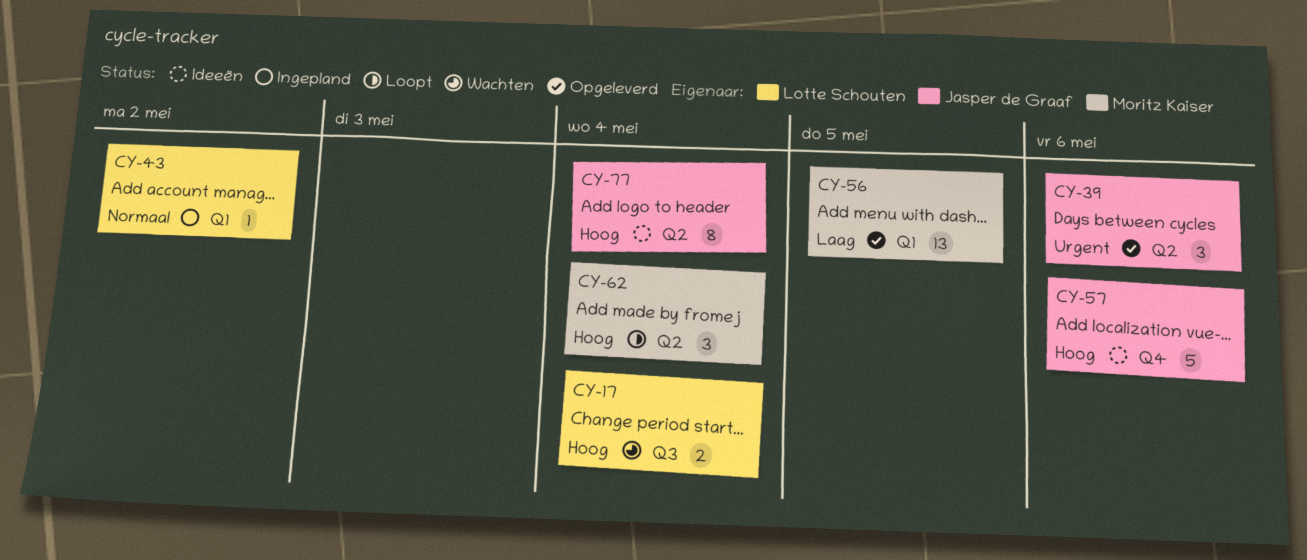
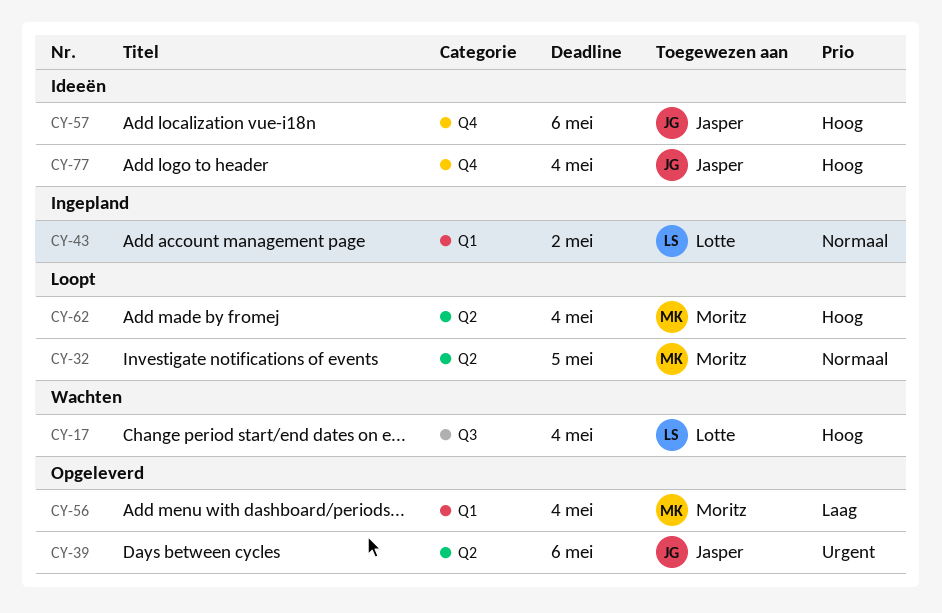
CY-32: none -> present
CY-56, due: May 5 -> May 4
CY-77, label: Q2 -> Q4

